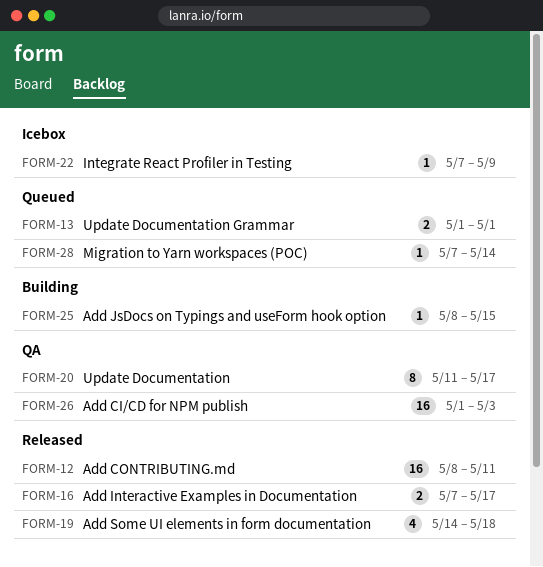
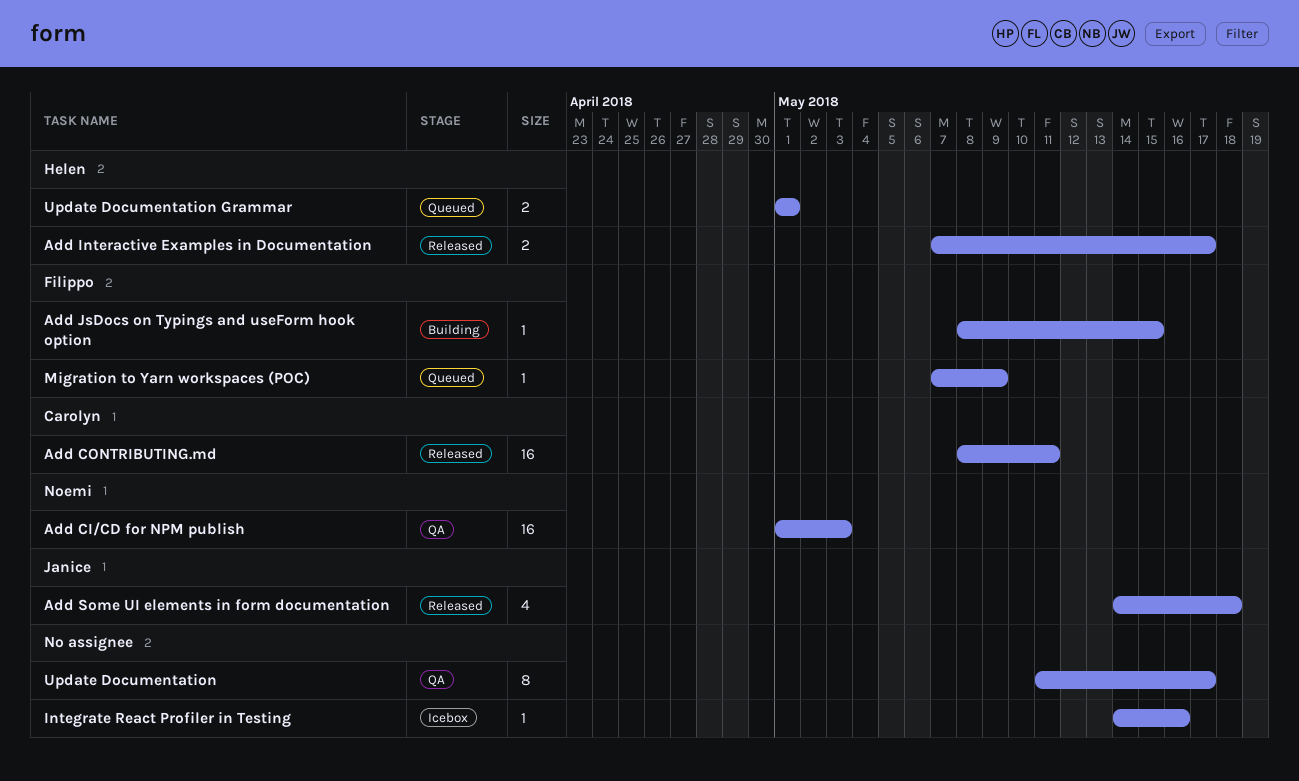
Integrate React Profiler in Testing, start: May 7 -> May 14
Integrate React Profiler in Testing, due: May 9 -> May 16
Migration to Yarn workspaces (POC), due: May 14 -> May 9

